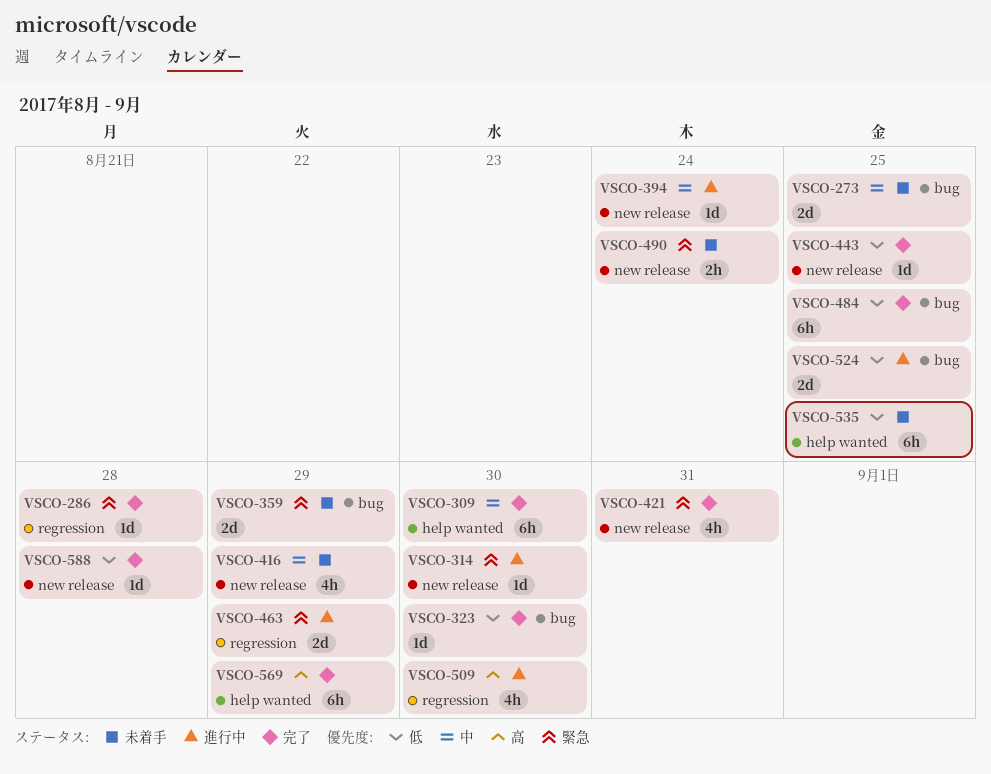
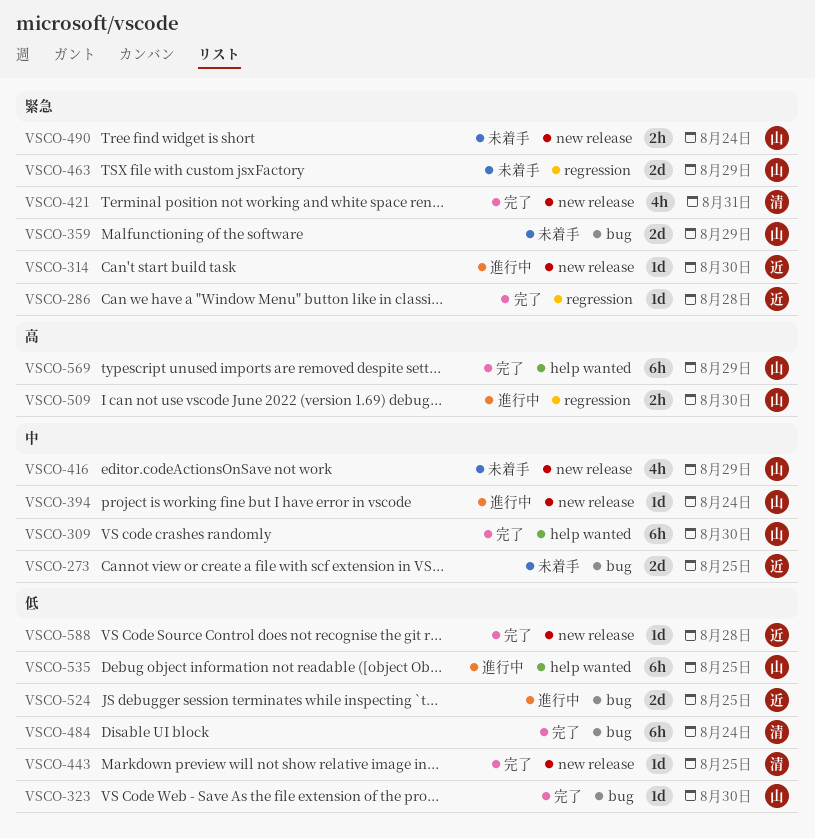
VSCO-463, status: 進行中 -> 未着手
VSCO-484, due: Aug 25 -> Aug 24
VSCO-509, estimate: 4h -> 2h
VSCO-535, status: 未着手 -> 進行中

